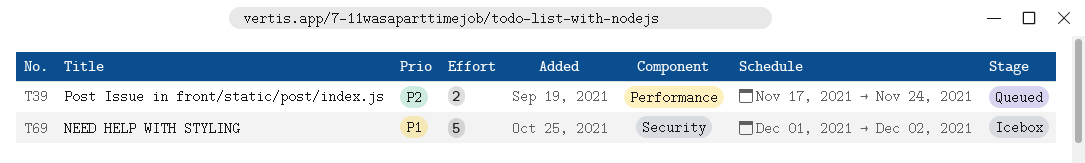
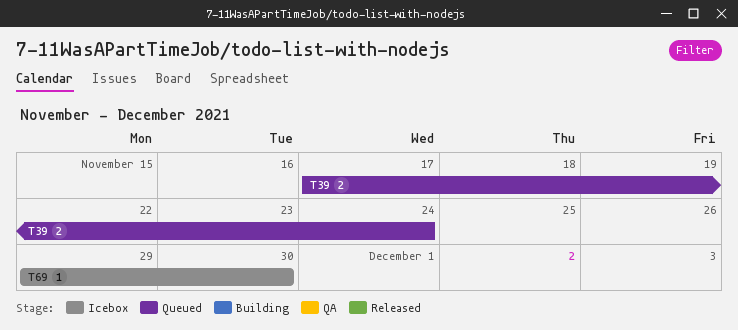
T69, estimate: 5 -> 1
T69, start: Dec 1 -> Nov 29
T69, due: Dec 2 -> Nov 30

